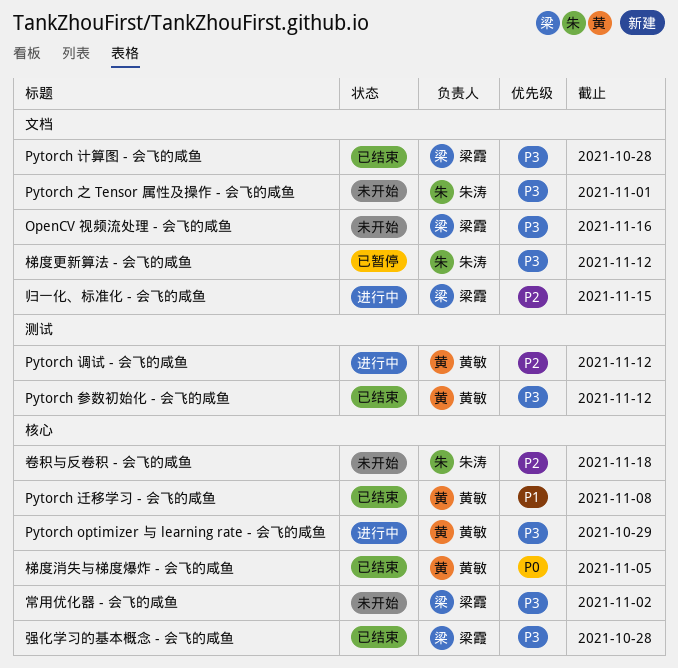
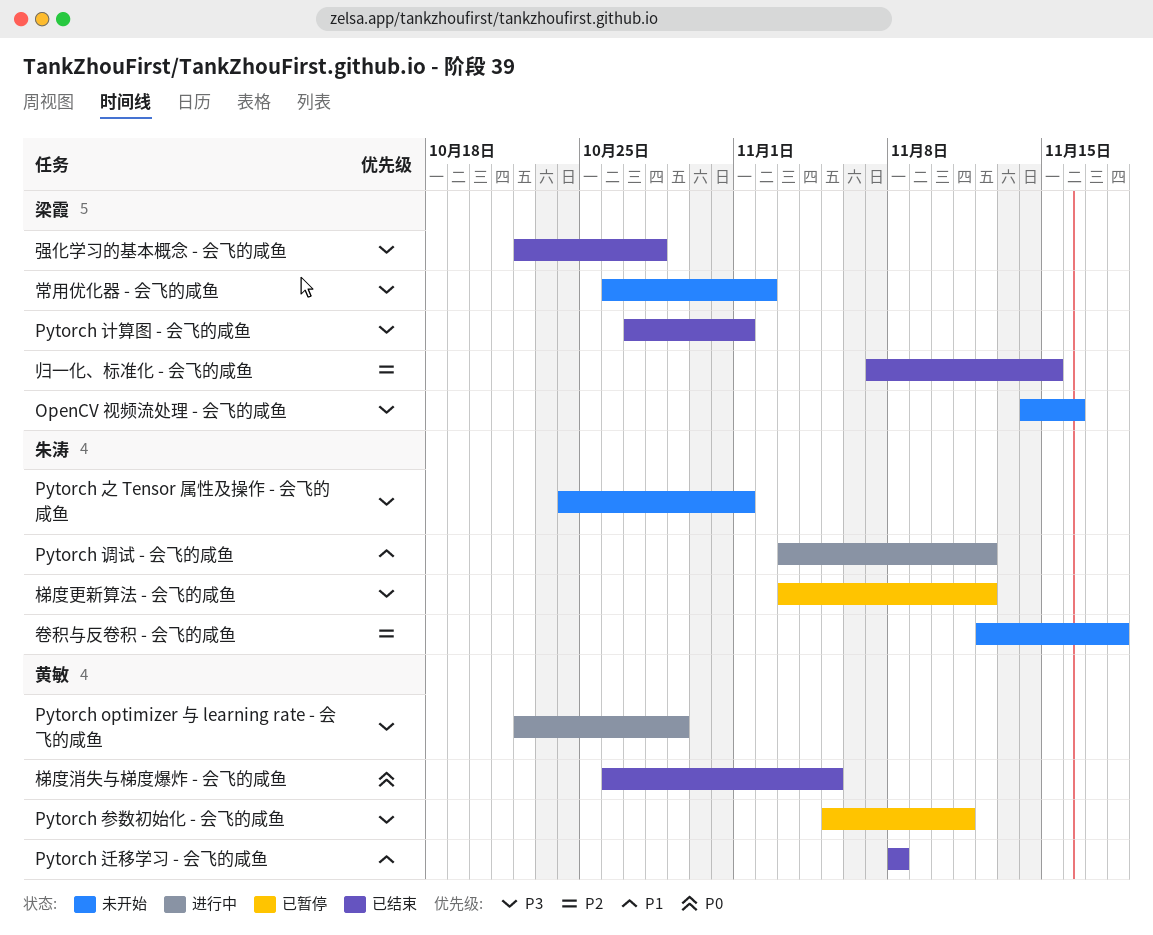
Pytorch 参数初始化 - 会飞的咸鱼, status: 已结束 -> 已暂停
Pytorch 参数初始化 - 会飞的咸鱼, due: Nov 12 -> Nov 11
Pytorch 计算图 - 会飞的咸鱼, due: Oct 28 -> Nov 1
Pytorch 调试 - 会飞的咸鱼, owner: 黄敏 -> 朱涛
Pytorch 调试 - 会飞的咸鱼, priority: P2 -> P1
归一化、标准化 - 会飞的咸鱼, status: 进行中 -> 已结束

